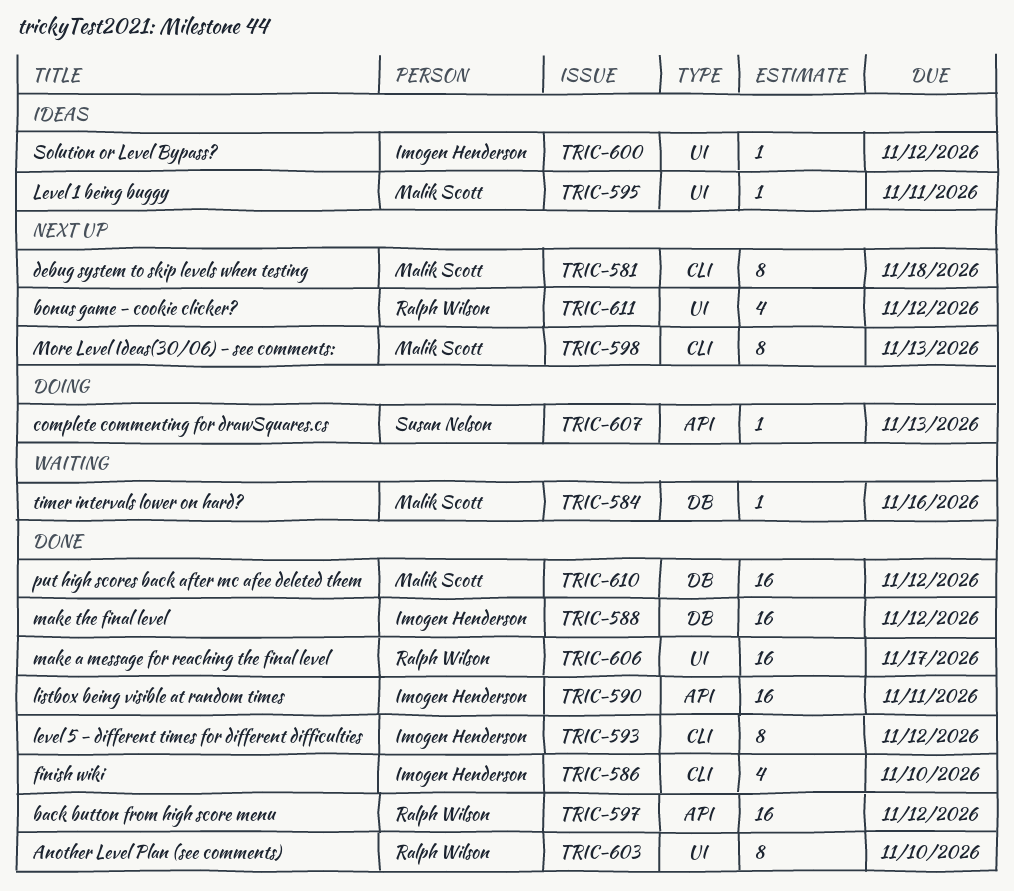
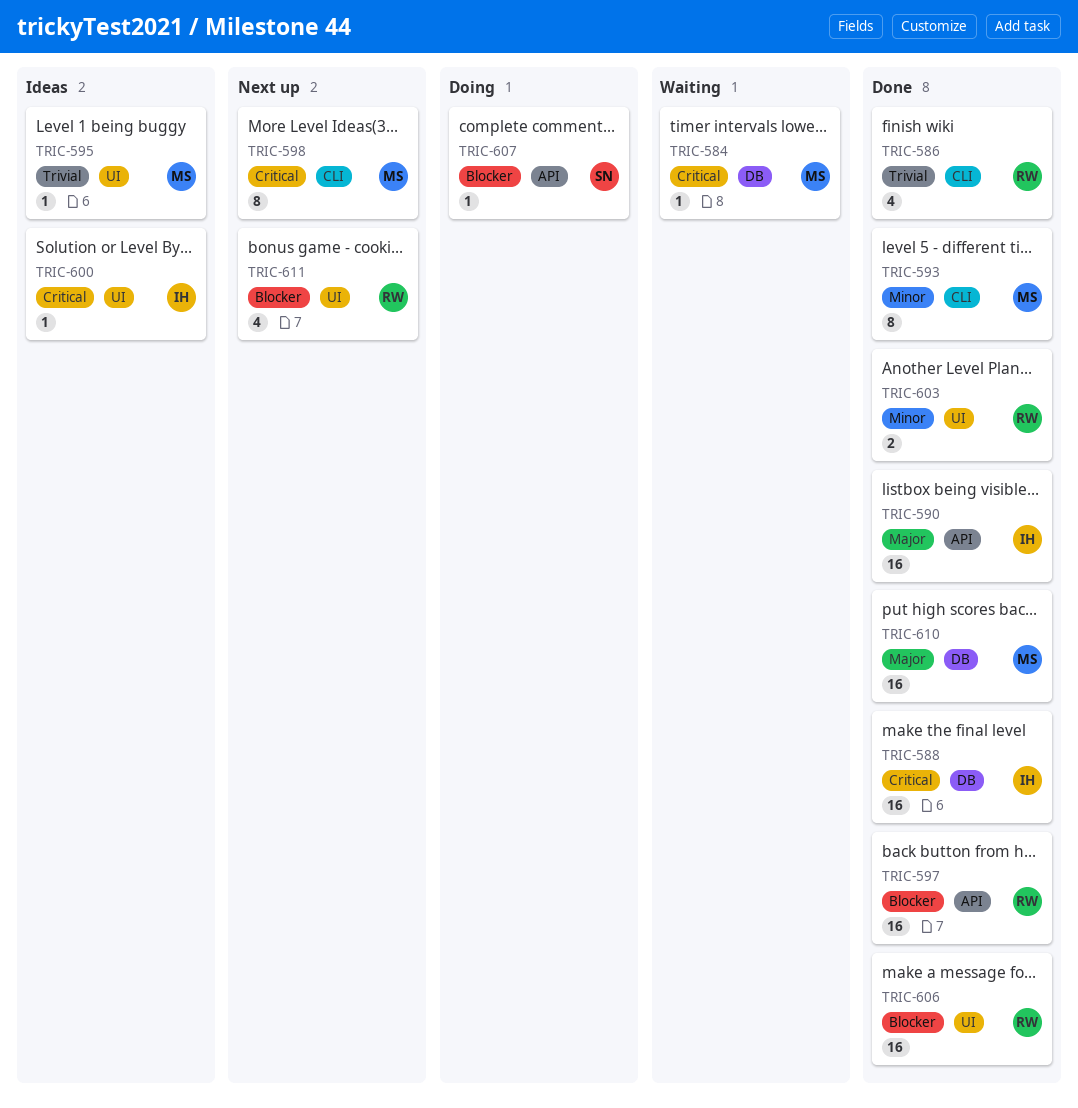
TRIC-581: present -> none
TRIC-586, owner: Imogen Henderson -> Ralph Wilson
TRIC-593, owner: Imogen Henderson -> Malik Scott
TRIC-603, estimate: 8 -> 2

